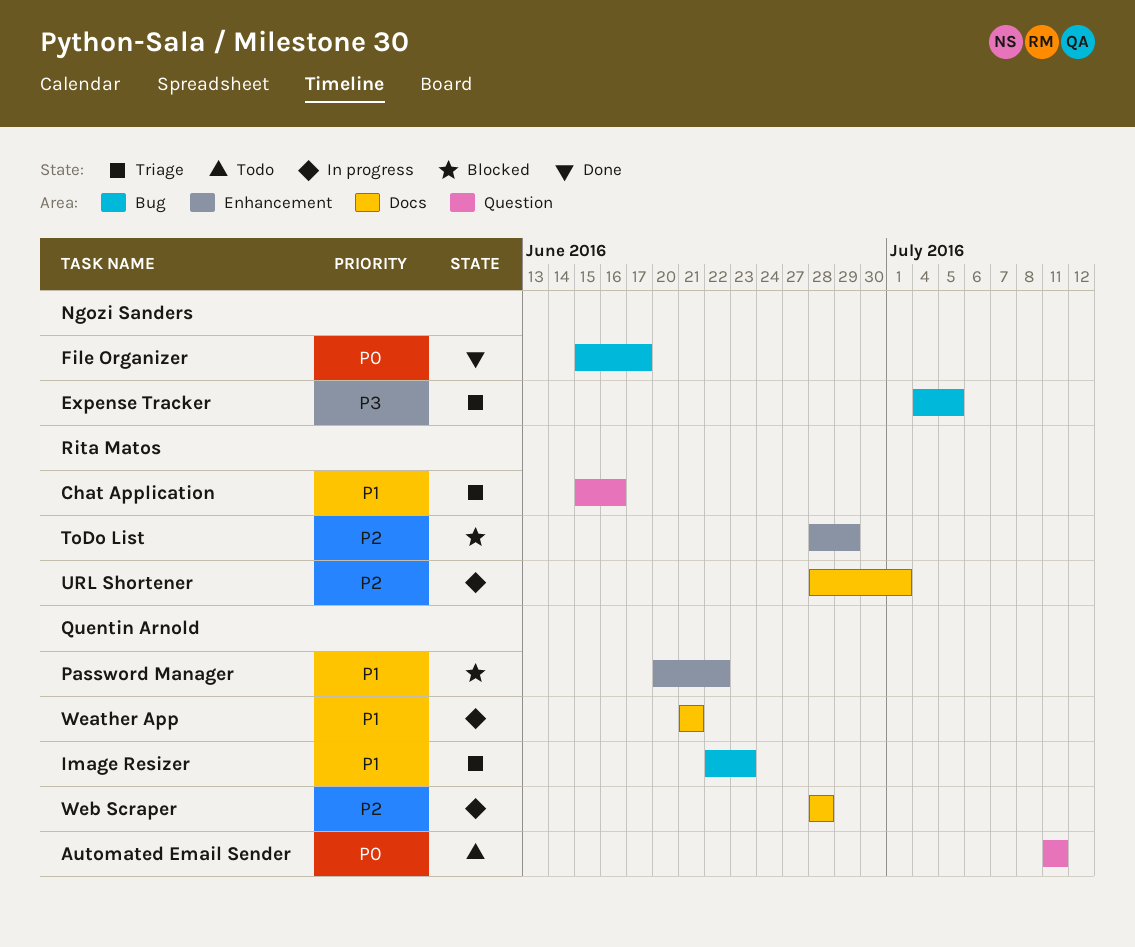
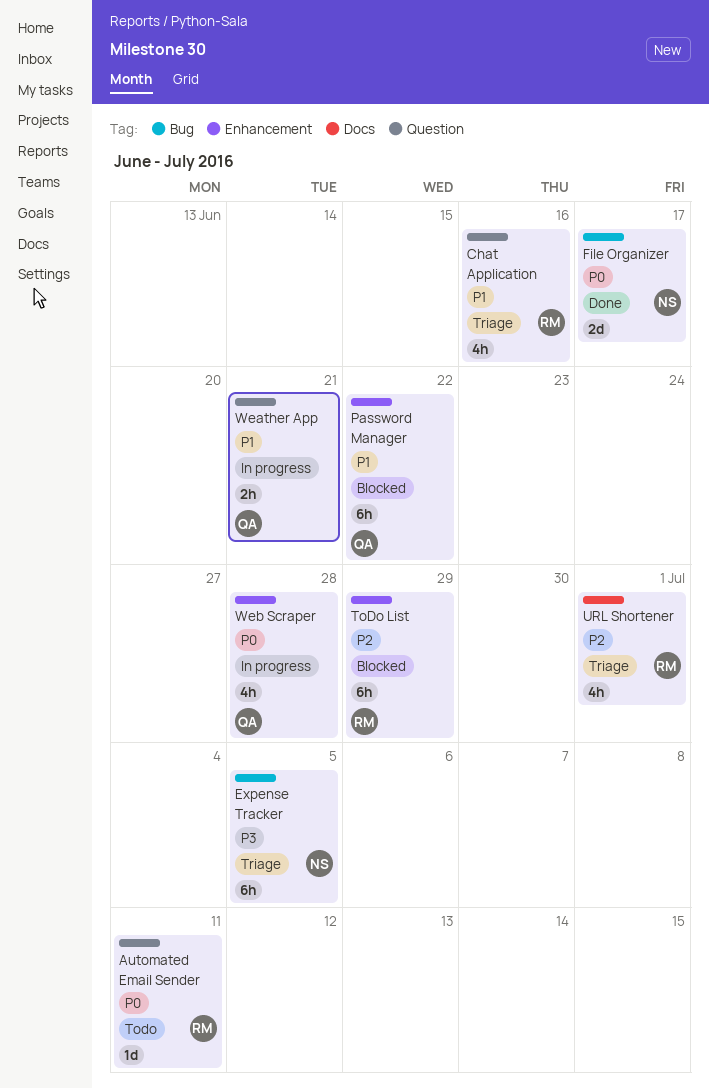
Automated Email Sender, owner: Quentin Arnold -> Rita Matos
Image Resizer: present -> none
URL Shortener, status: In progress -> Triage
Weather App, label: Docs -> Question
Web Scraper, priority: P2 -> P0
Web Scraper, label: Docs -> Enhancement

